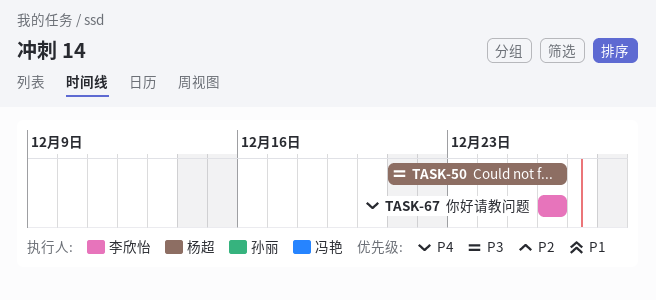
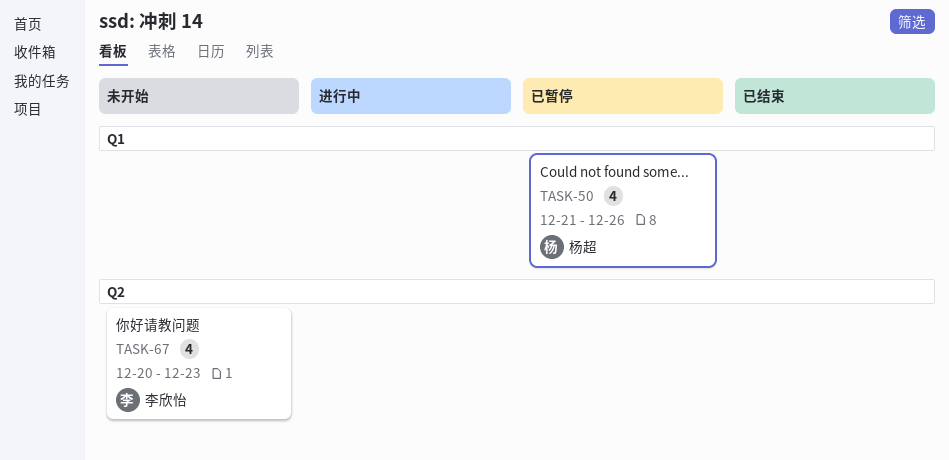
TASK-67, start: Dec 26 -> Dec 20
TASK-67, due: Dec 26 -> Dec 23

